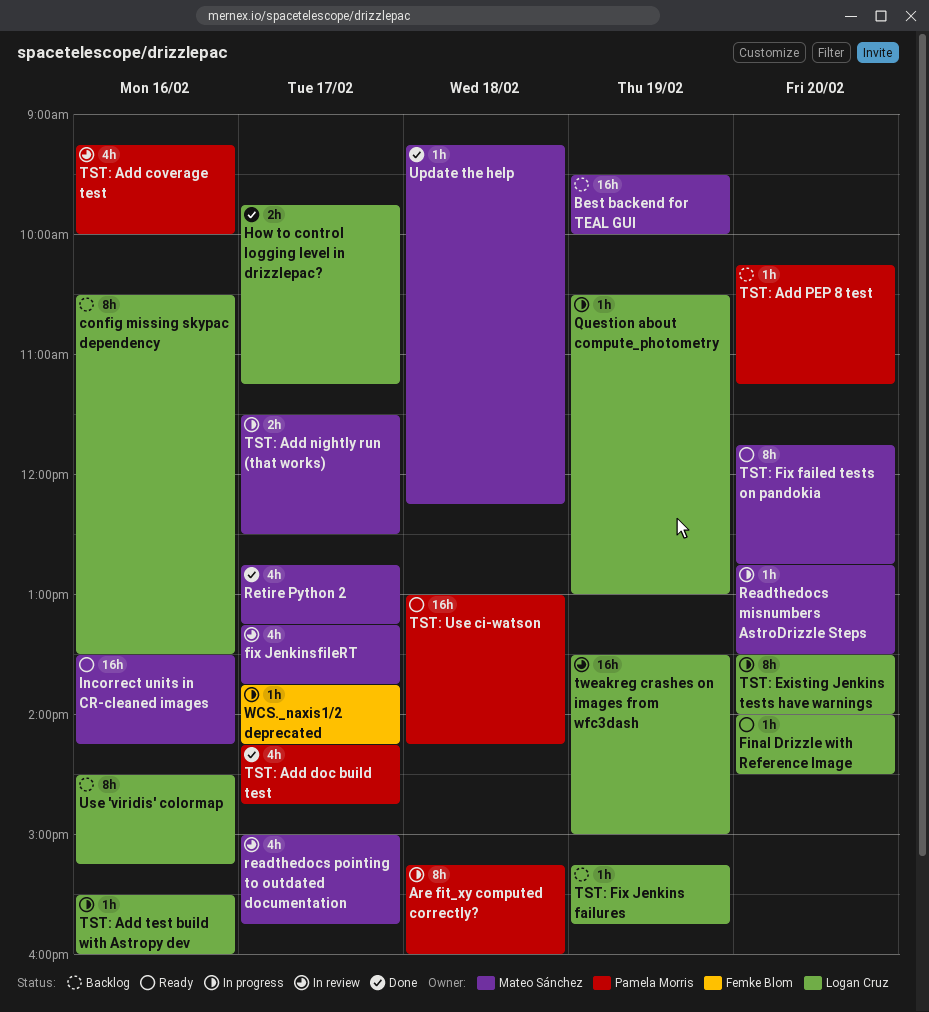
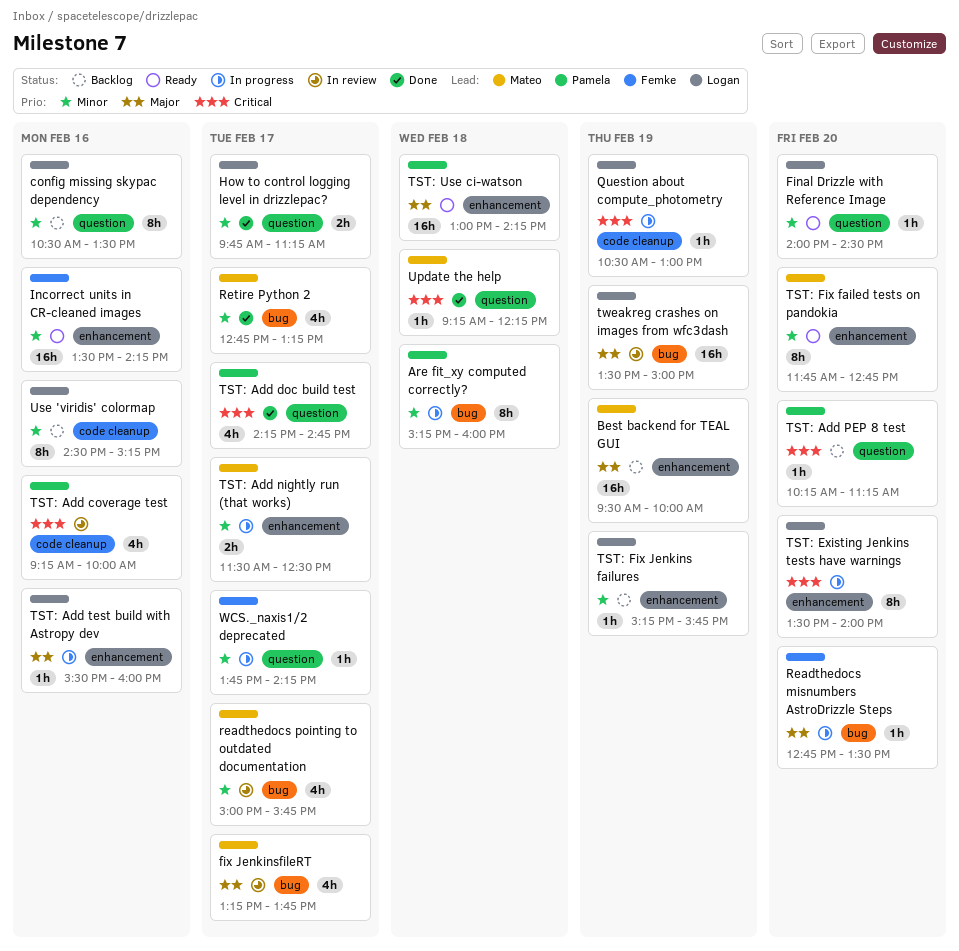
Incorrect units in CR-cleaned images, owner: Mateo Sánchez -> Femke Blom
Readthedocs misnumbers AstroDrizzle Steps, owner: Mateo Sánchez -> Femke Blom

